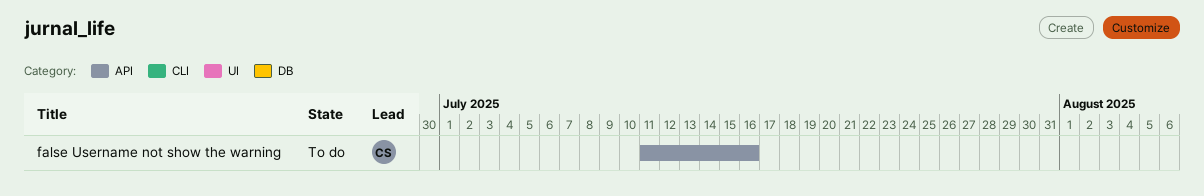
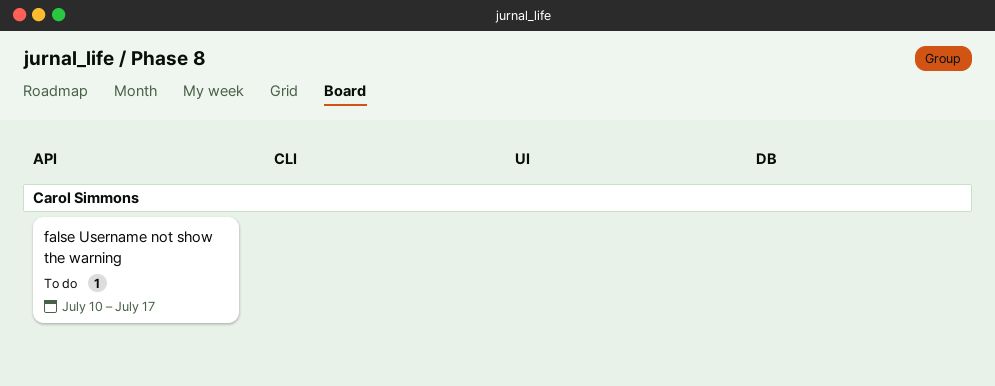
false Username not show the warning, start: Jul 11 -> Jul 10
false Username not show the warning, due: Jul 16 -> Jul 17

